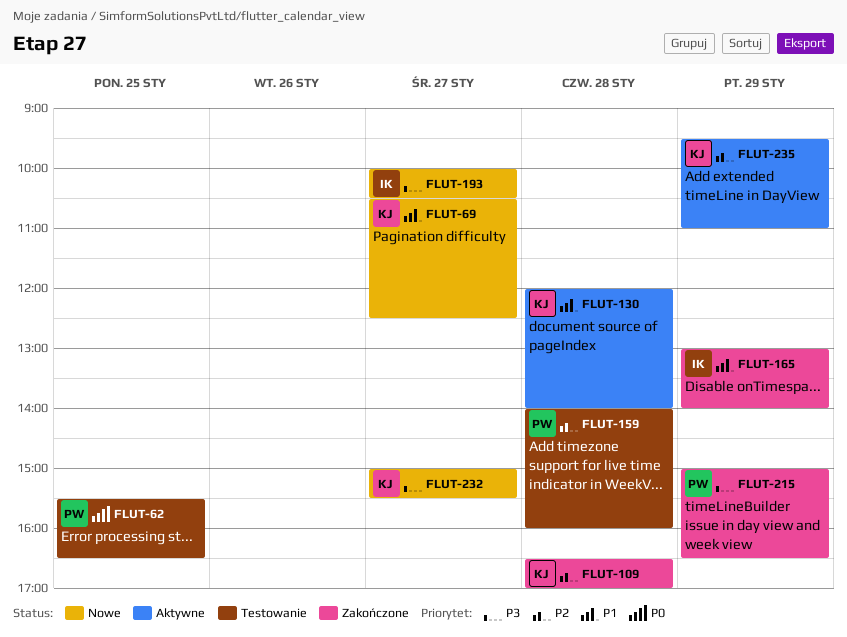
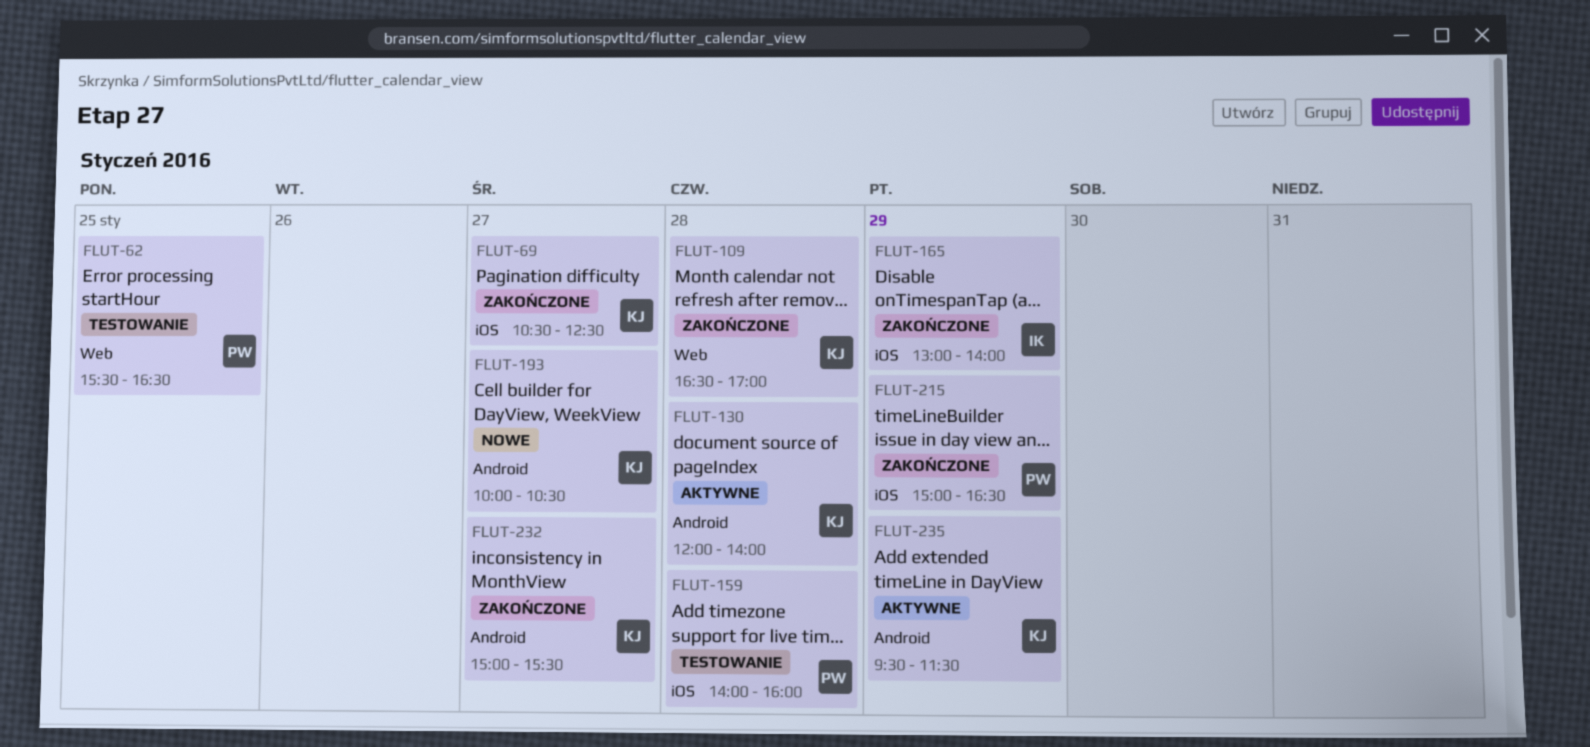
FLUT-69, status: Nowe -> Zakończone
FLUT-193, owner: IK -> KJ
FLUT-232, status: Nowe -> Zakończone
FLUT-235, ends: 11:00 -> 11:30

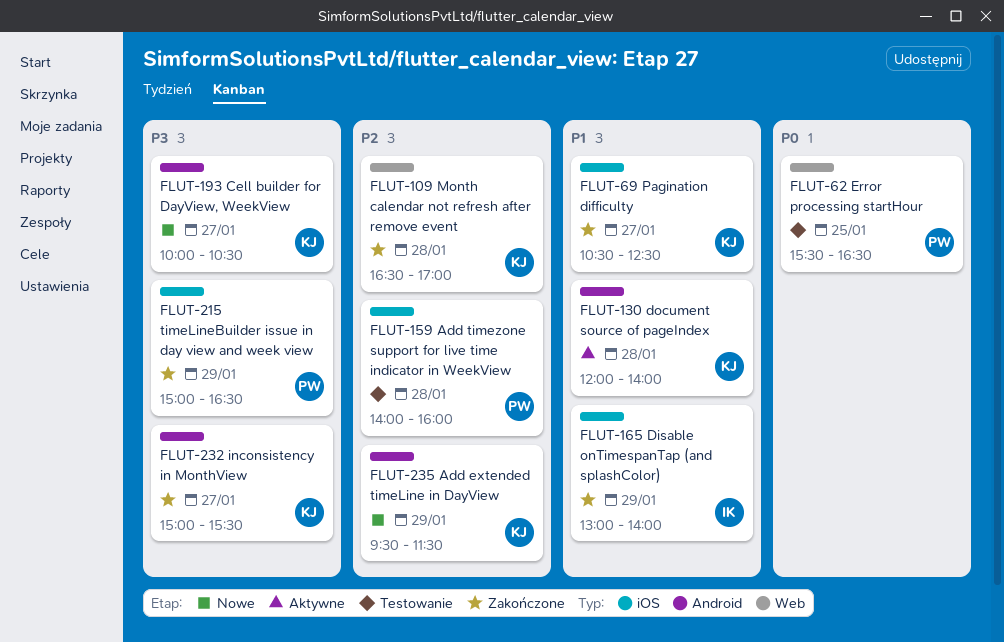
FLUT-235, status: Aktywne -> Nowe

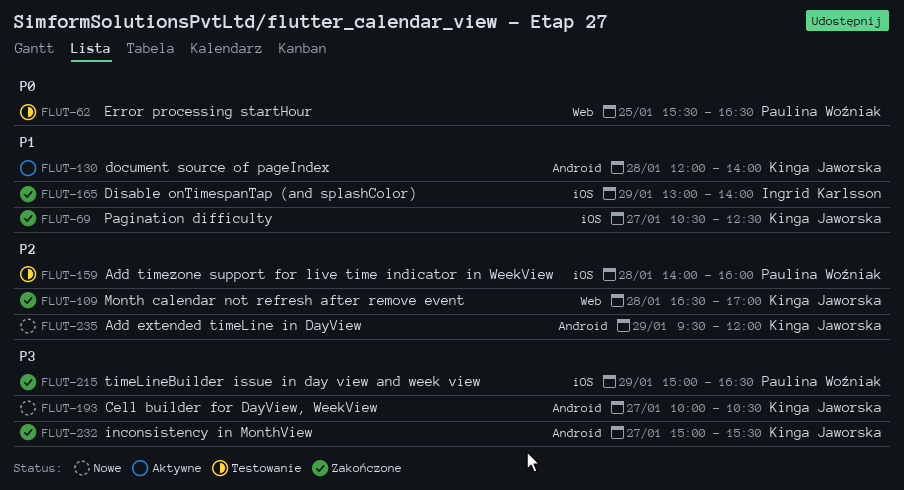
FLUT-235, ends: 11:30 -> 12:00

